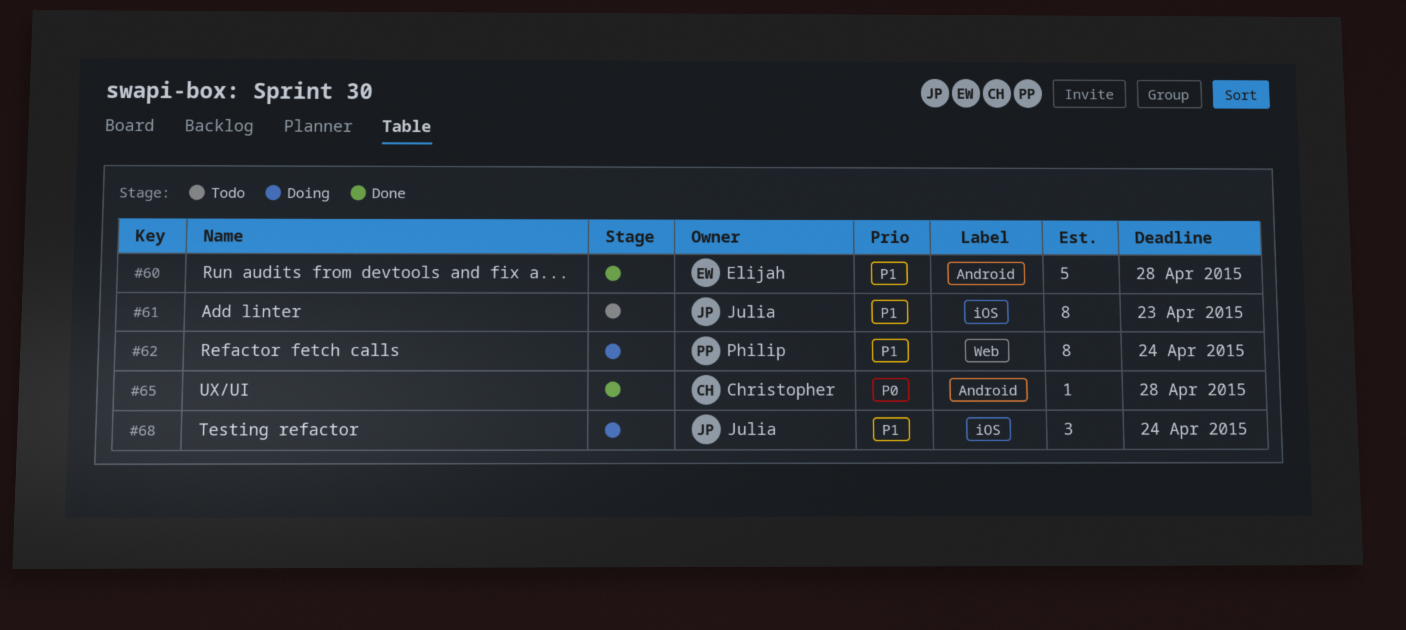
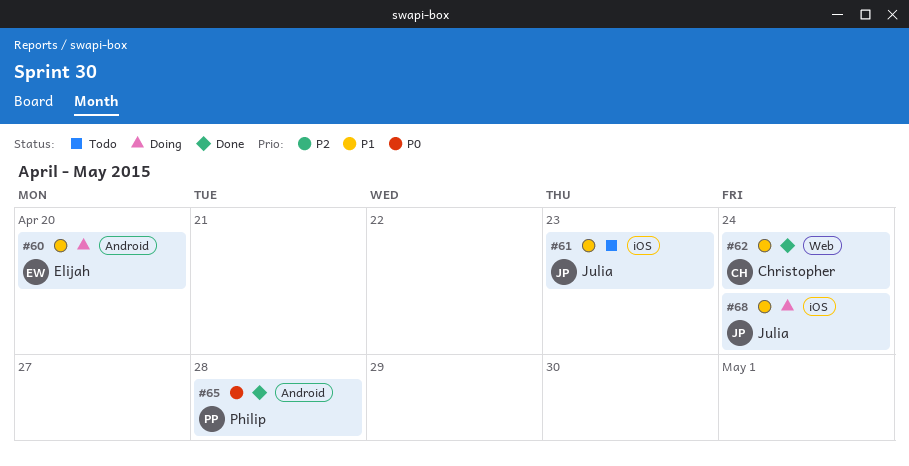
#60, status: Done -> Doing
#60, due: Apr 28 -> Apr 20
#62, status: Doing -> Done
#62, owner: Philip -> Christopher
#65, owner: Christopher -> Philip

